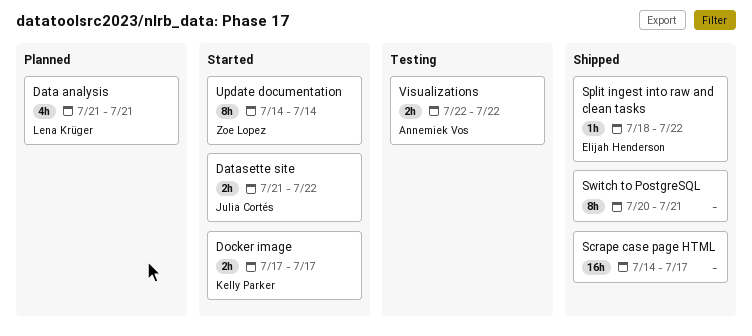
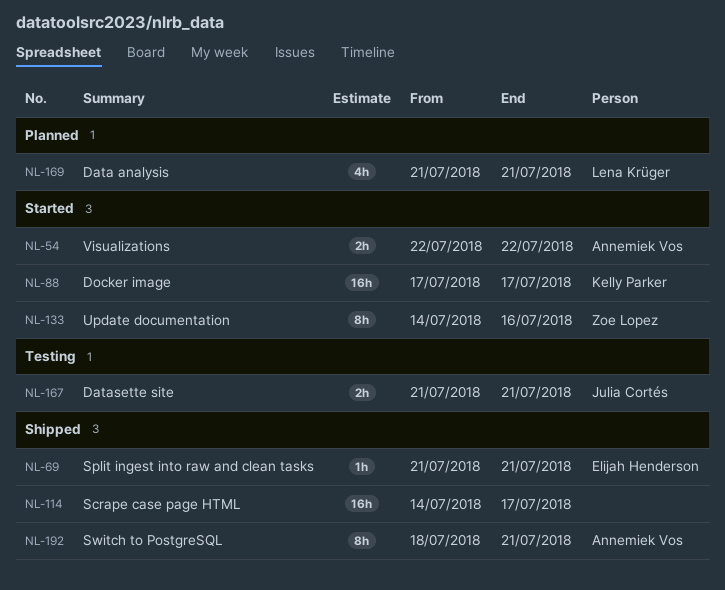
Datasette site, status: Started -> Testing
Datasette site, due: Jul 22 -> Jul 21
Docker image, estimate: 2h -> 16h
Split ingest into raw and clean tasks, start: Jul 18 -> Jul 21
Split ingest into raw and clean tasks, due: Jul 22 -> Jul 21
Switch to PostgreSQL, owner: none -> Annemiek Vos
Switch to PostgreSQL, start: Jul 20 -> Jul 18
Update documentation, due: Jul 14 -> Jul 16
Visualizations, status: Testing -> Started

